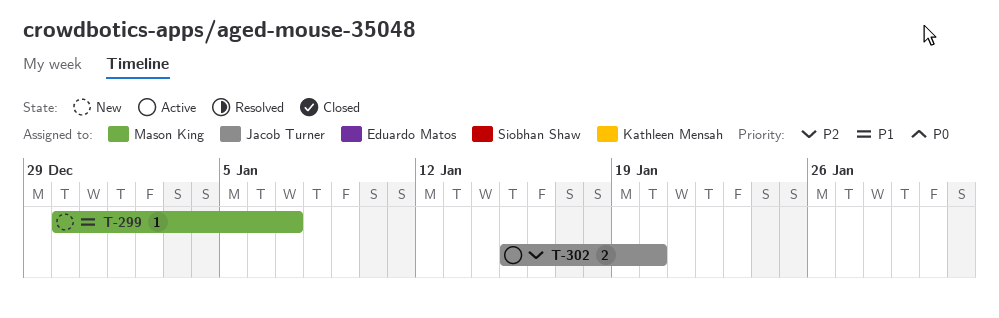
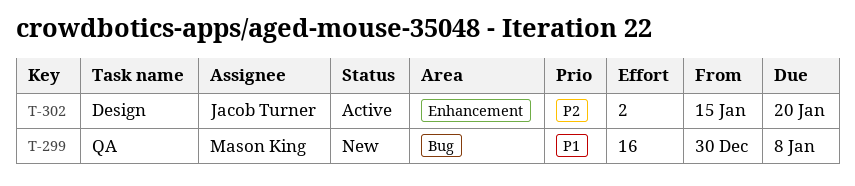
T-299, estimate: 1 -> 16
T-299, due: Jan 7 -> Jan 8

